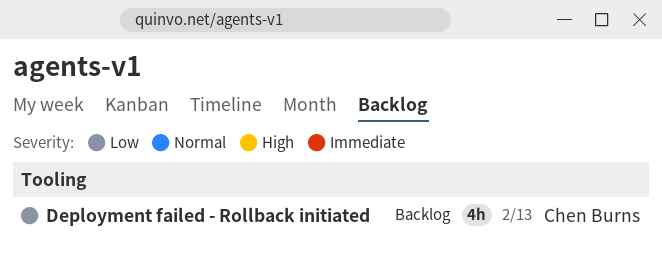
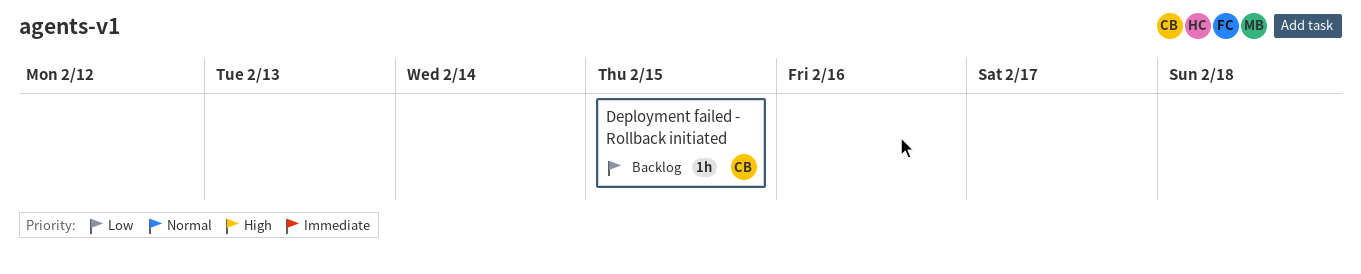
Deployment failed - Rollback initiated, estimate: 4h -> 1h
Deployment failed - Rollback initiated, due: Feb 13 -> Feb 15

